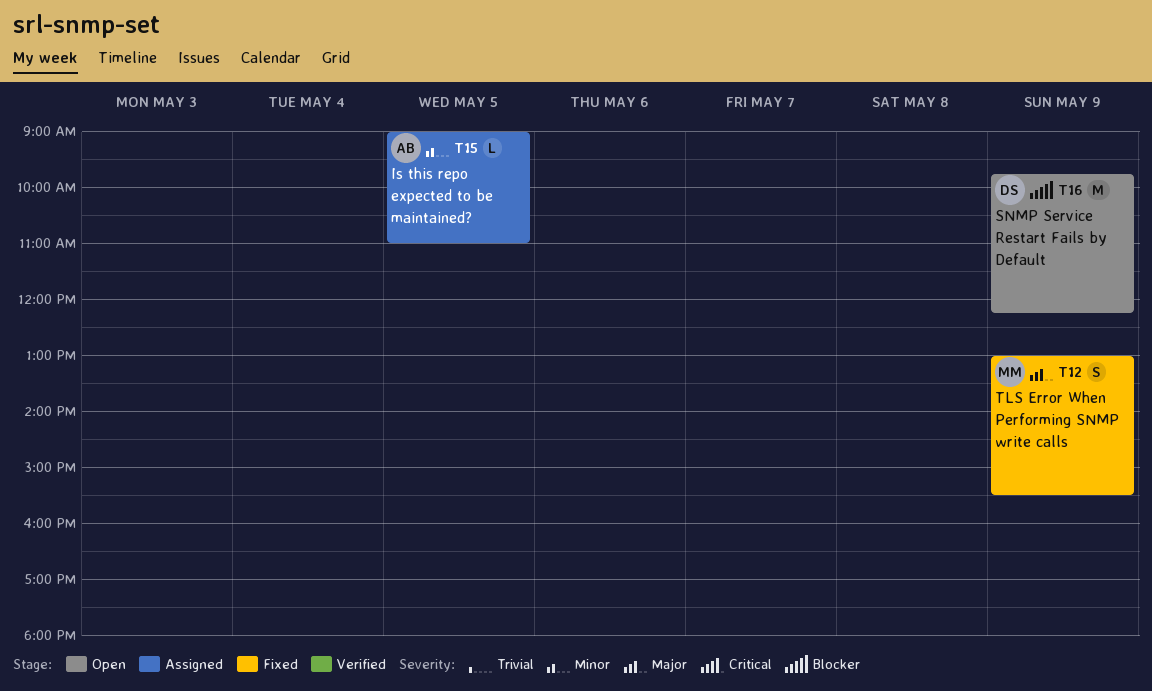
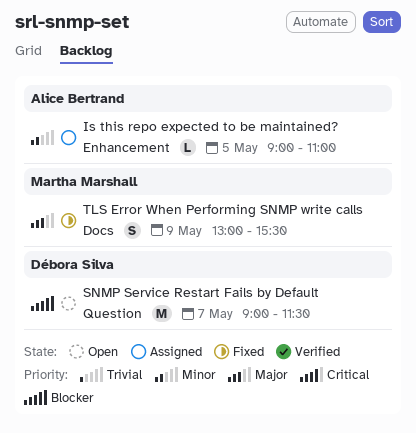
SNMP Service Restart Fails by Default, day: May 9 -> May 7
SNMP Service Restart Fails by Default, begins: 09:45 -> 09:00
SNMP Service Restart Fails by Default, ends: 12:15 -> 11:30

